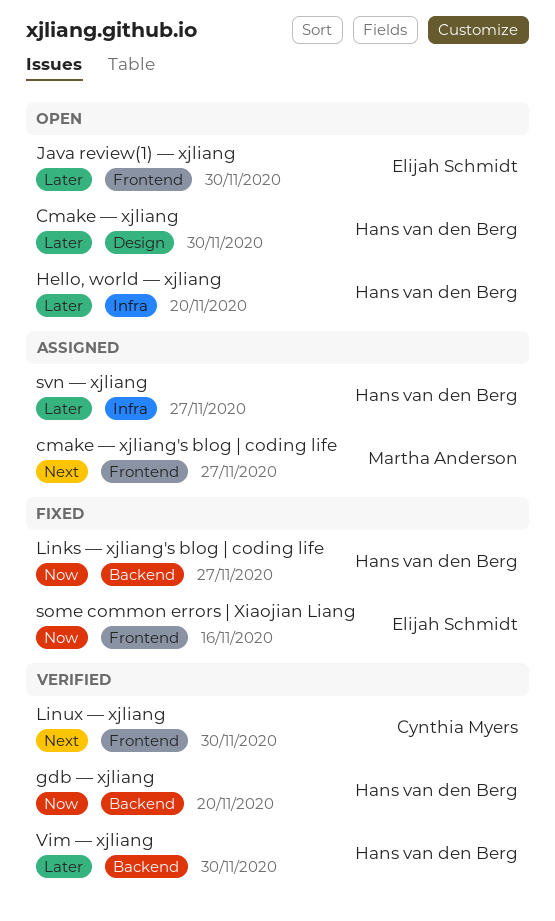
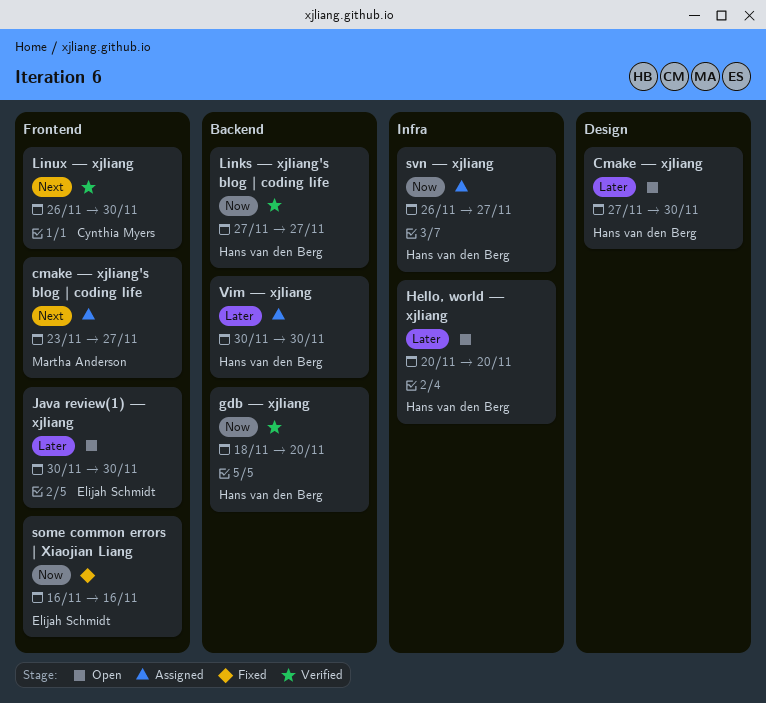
Links — xjliang's blog | coding life, status: Fixed -> Verified
svn — xjliang, priority: Later -> Now
Vim — xjliang, status: Verified -> Assigned

